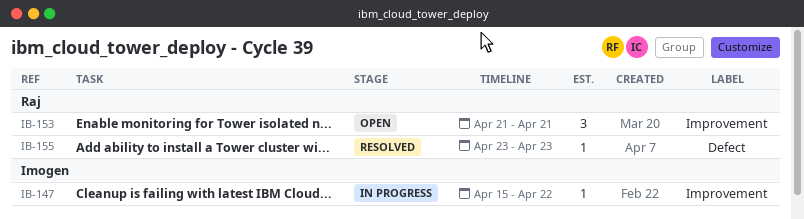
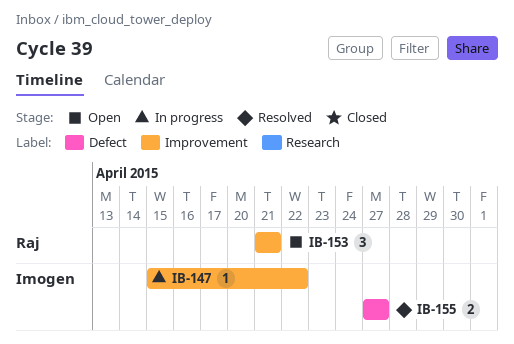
IB-155, owner: Raj -> Imogen
IB-155, estimate: 1 -> 2
IB-155, start: Apr 23 -> Apr 27
IB-155, due: Apr 23 -> Apr 27

